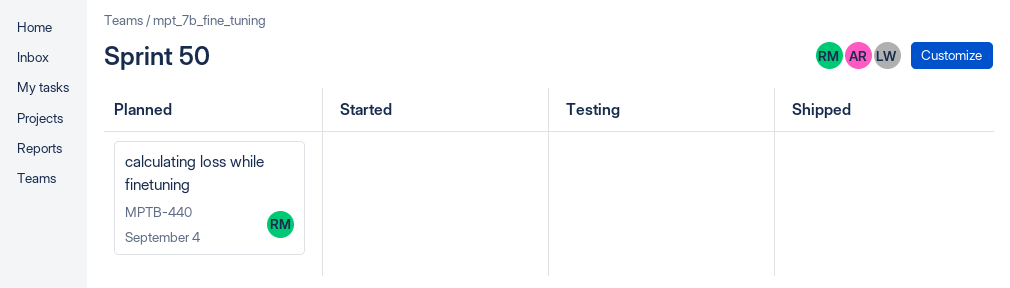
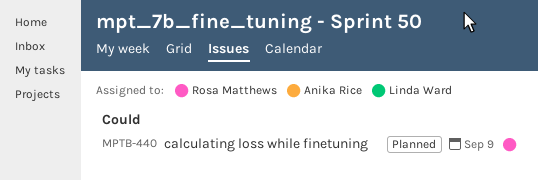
MPTB-440, due: Sep 4 -> Sep 9

